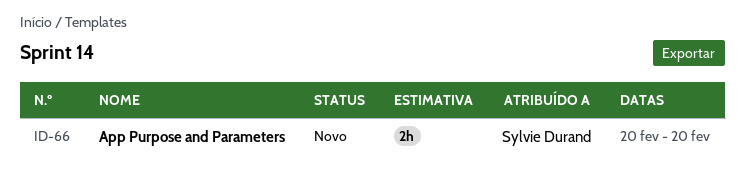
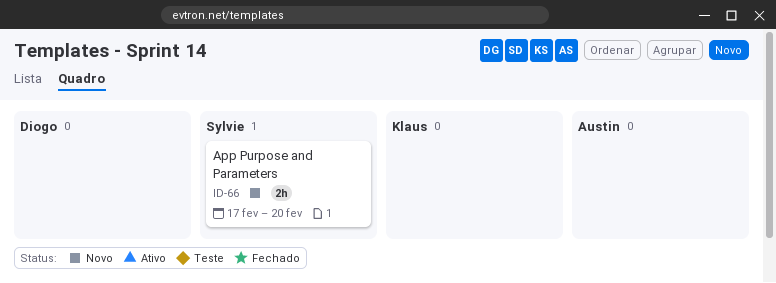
ID-66, start: Feb 20 -> Feb 17

